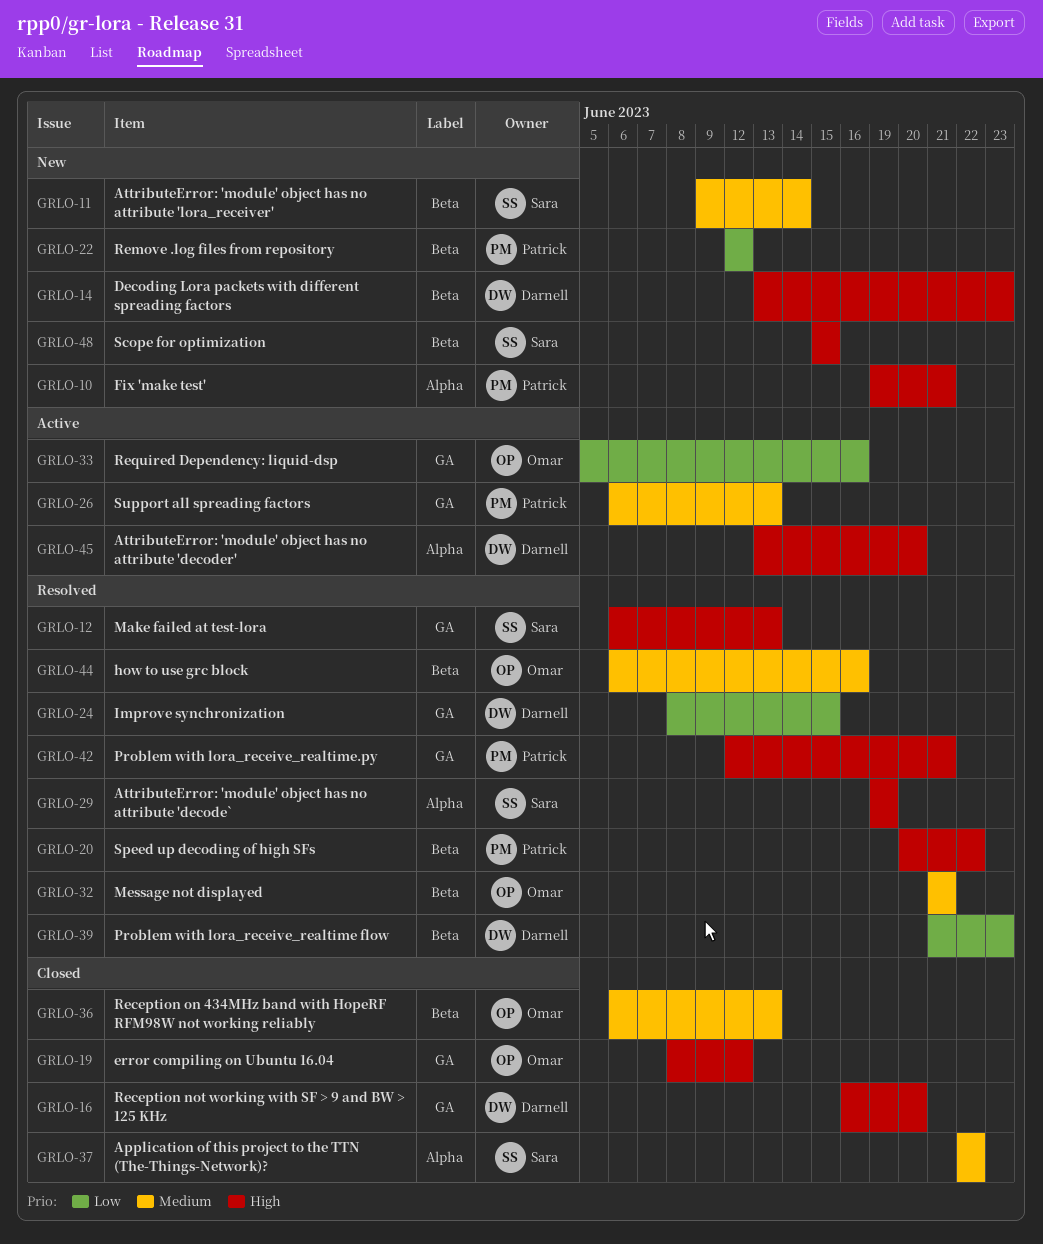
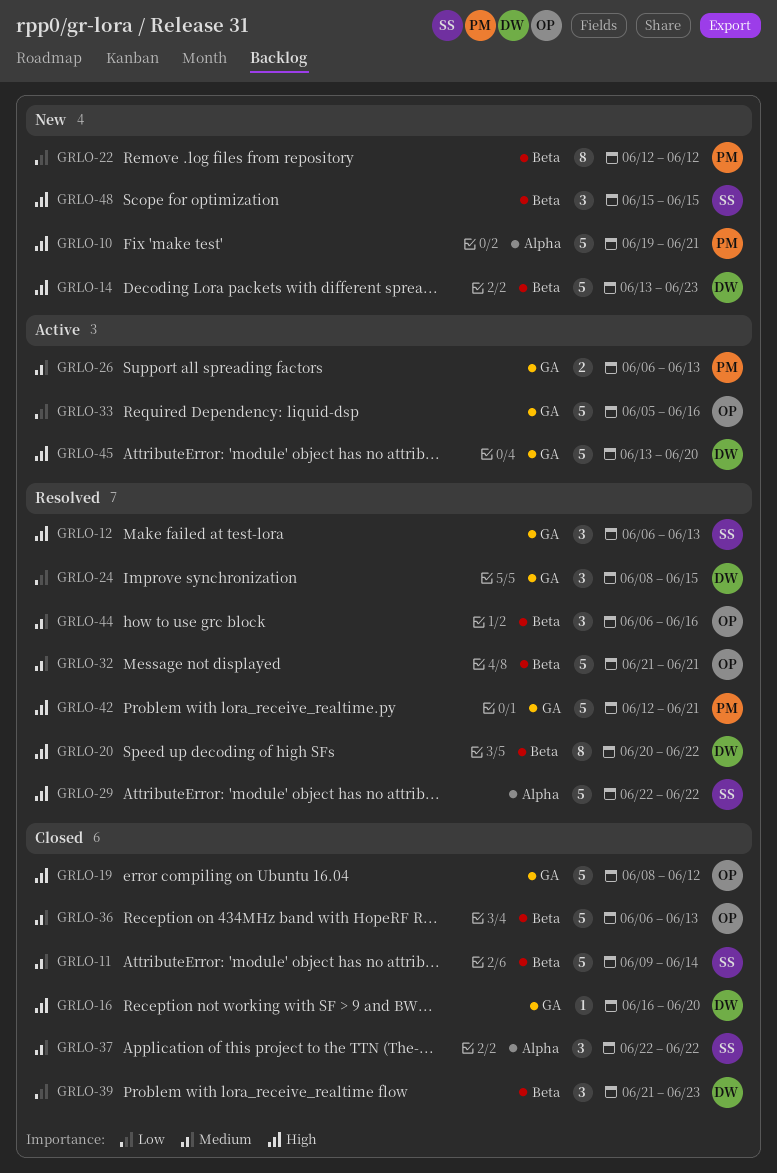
GRLO-11, status: New -> Closed
GRLO-20, owner: Patrick -> Darnell
GRLO-29, start: Jun 19 -> Jun 22
GRLO-29, due: Jun 19 -> Jun 22
GRLO-39, status: Resolved -> Closed
GRLO-45, label: Alpha -> GA

